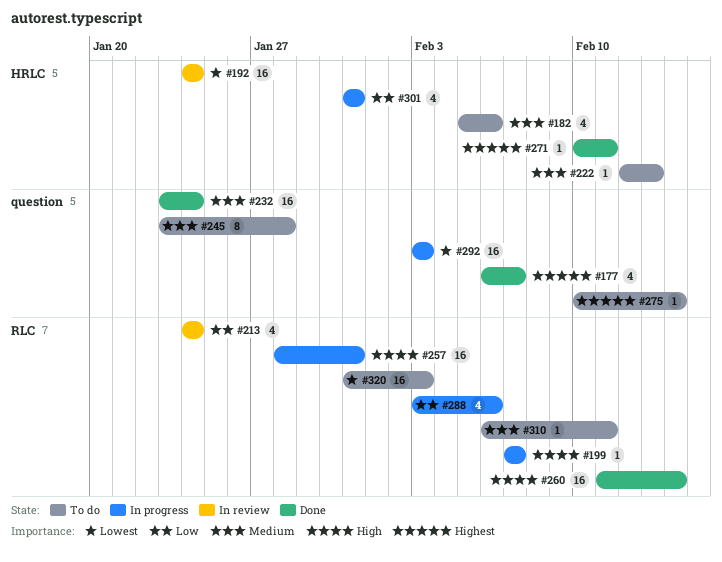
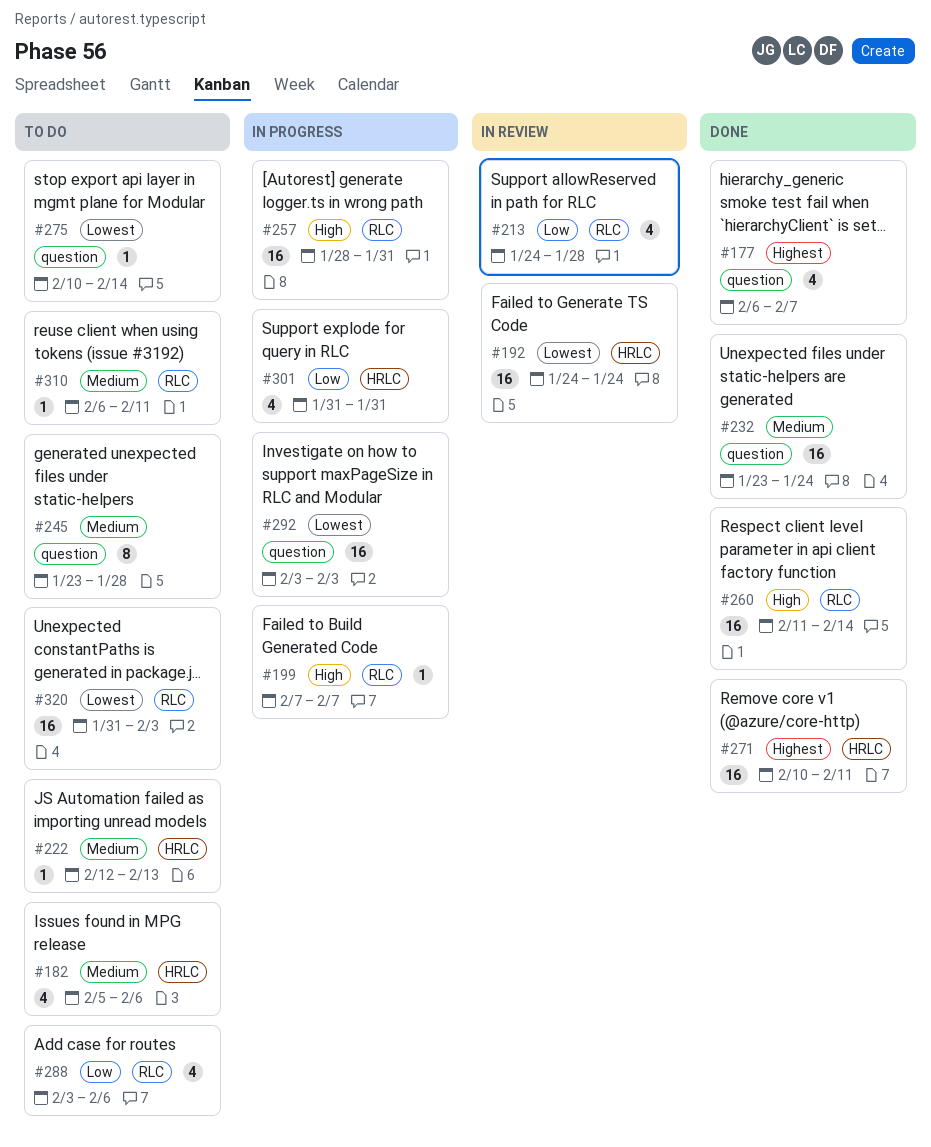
#213, due: Jan 24 -> Jan 28
#271, estimate: 1 -> 16
#275, priority: Highest -> Lowest
#288, status: In progress -> To do

